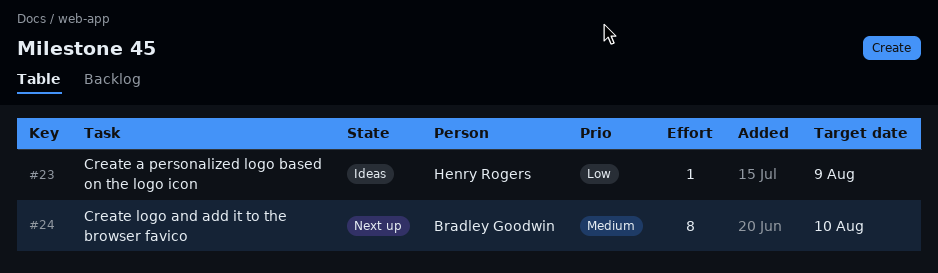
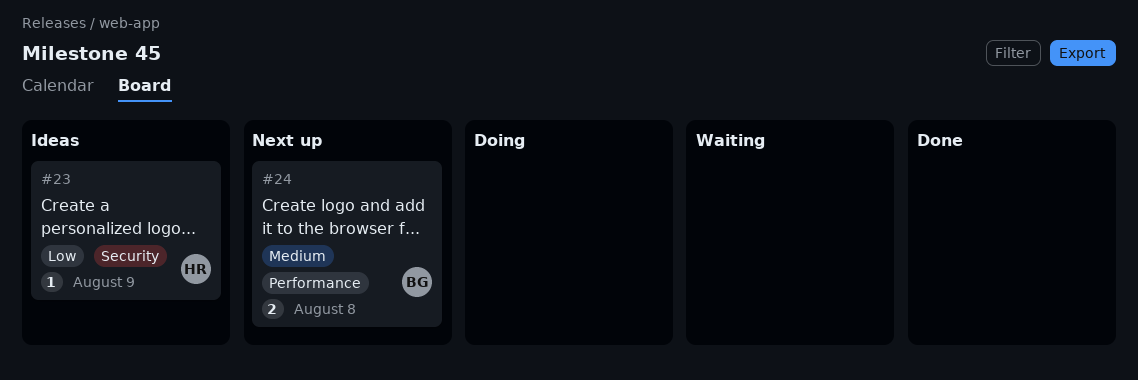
#24, estimate: 8 -> 2
#24, due: Aug 10 -> Aug 8

